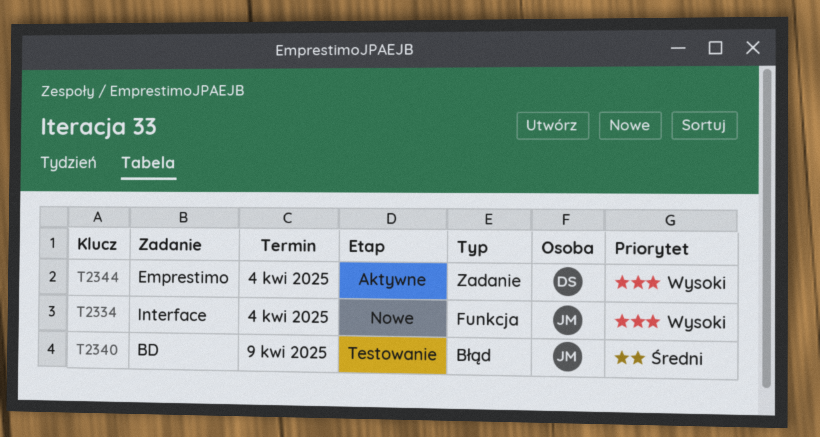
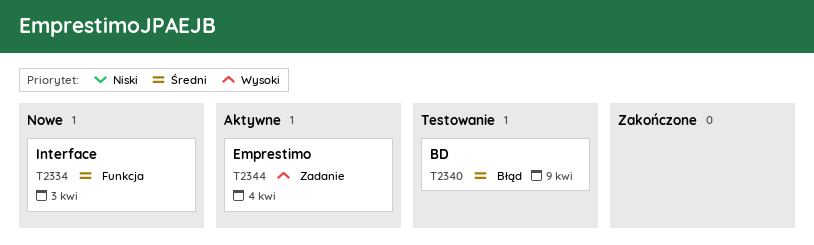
T2334, priority: Wysoki -> Średni
T2334, due: Apr 4 -> Apr 3

